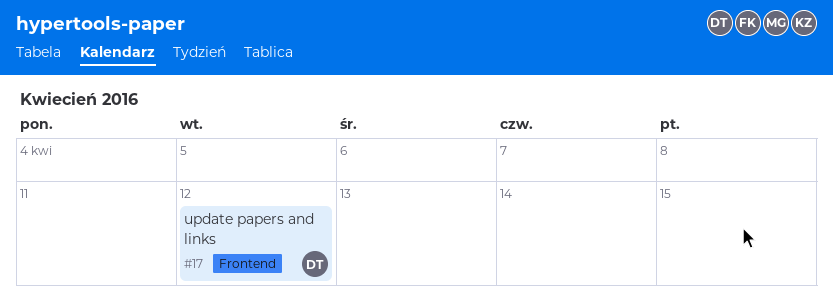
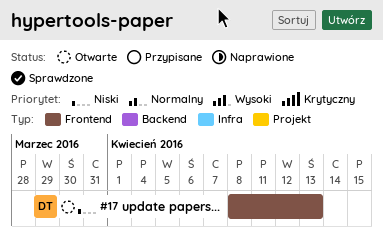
#17, due: Apr 12 -> Apr 13

